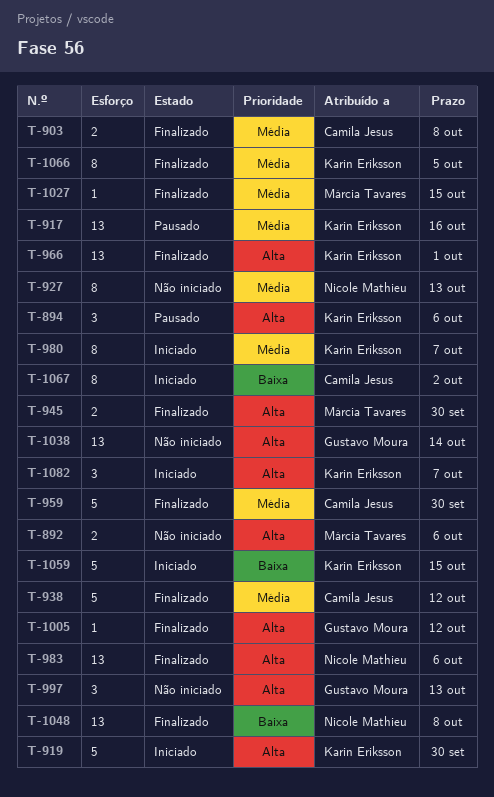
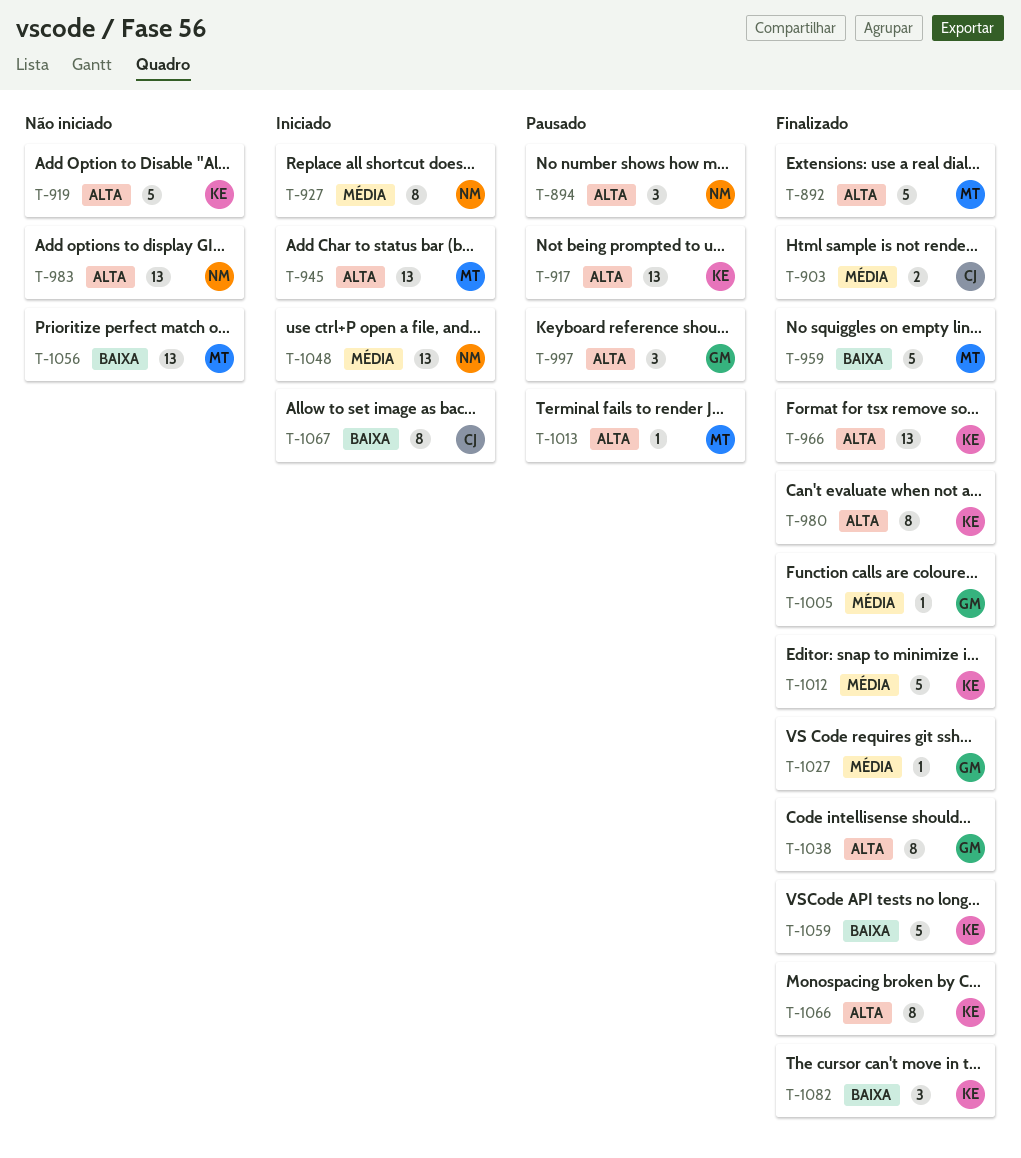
T-892, status: Não iniciado -> Finalizado
T-892, estimate: 2 -> 5
T-894, owner: Karin Eriksson -> Nicole Mathieu
T-917, priority: Média -> Alta
T-919, status: Iniciado -> Não iniciado
T-927, status: Não iniciado -> Iniciado
T-938: present -> none
T-945, status: Finalizado -> Iniciado
T-945, estimate: 2 -> 13
T-959, owner: Camila Jesus -> Márcia Tavares
T-959, priority: Média -> Baixa
T-980, status: Iniciado -> Finalizado
T-980, priority: Média -> Alta
T-983, status: Finalizado -> Não iniciado
T-997, status: Não iniciado -> Pausado
T-1005, priority: Alta -> Média
T-1012: none -> present
T-1013: none -> present
T-1027, owner: Márcia Tavares -> Gustavo Moura
T-1038, status: Não iniciado -> Finalizado
T-1038, estimate: 13 -> 8
T-1048, status: Finalizado -> Iniciado
T-1048, priority: Baixa -> Média
T-1056: none -> present
T-1059, status: Iniciado -> Finalizado
T-1066, priority: Média -> Alta
T-1082, status: Iniciado -> Finalizado
T-1082, priority: Alta -> Baixa

